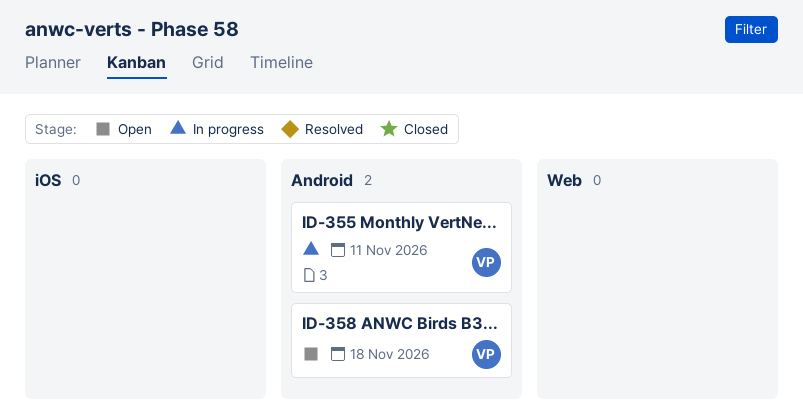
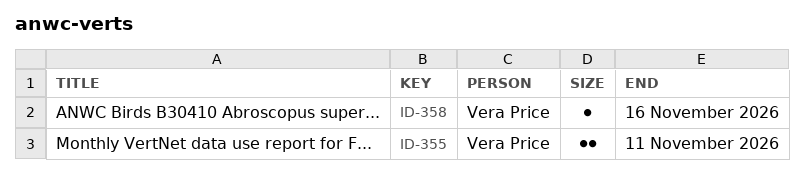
ID-358, due: Nov 18 -> Nov 16

